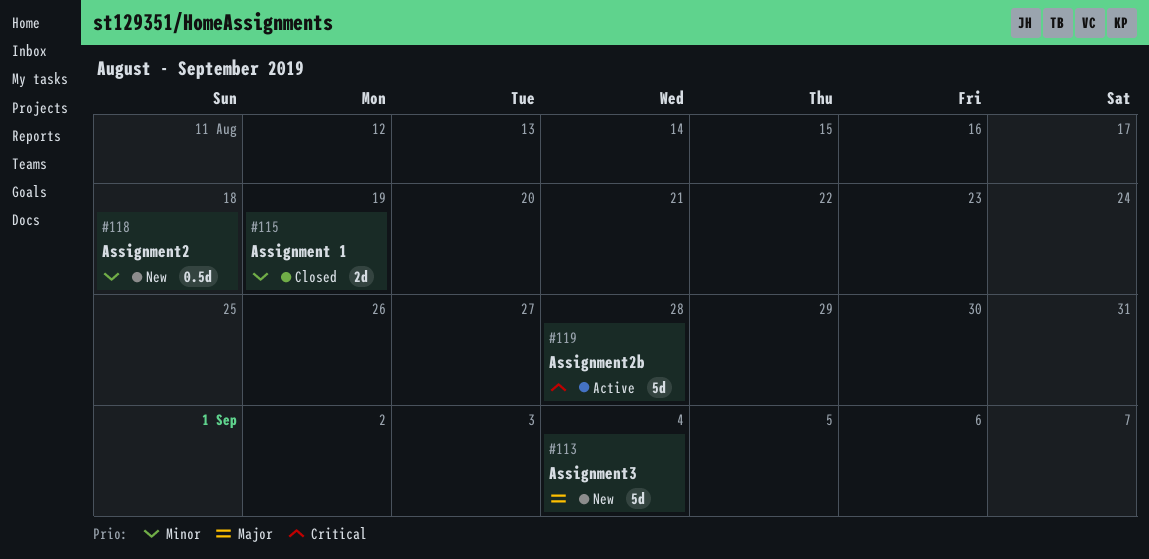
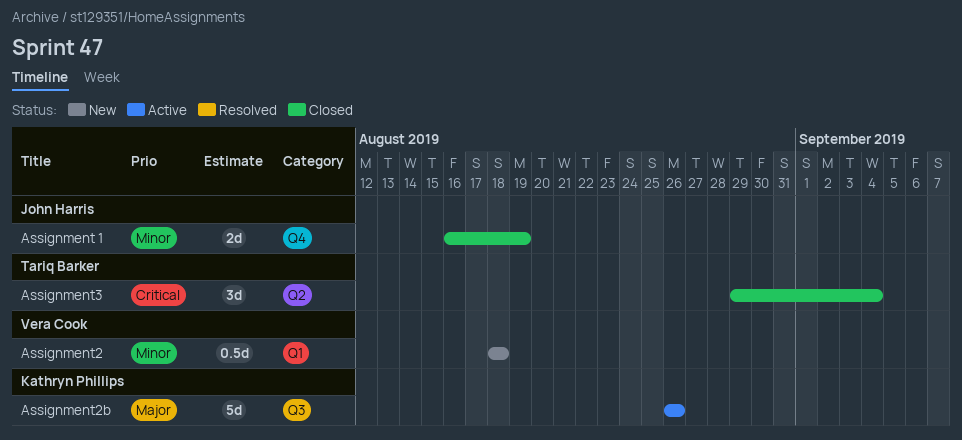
Assignment2b, priority: Critical -> Major
Assignment2b, due: Aug 28 -> Aug 26
Assignment3, status: New -> Closed
Assignment3, priority: Major -> Critical
Assignment3, estimate: 5d -> 3d

